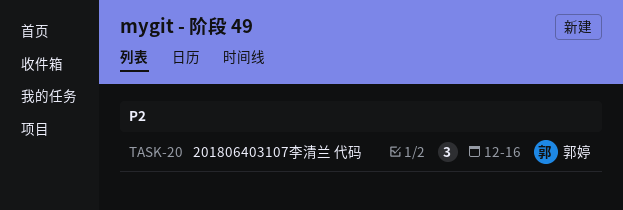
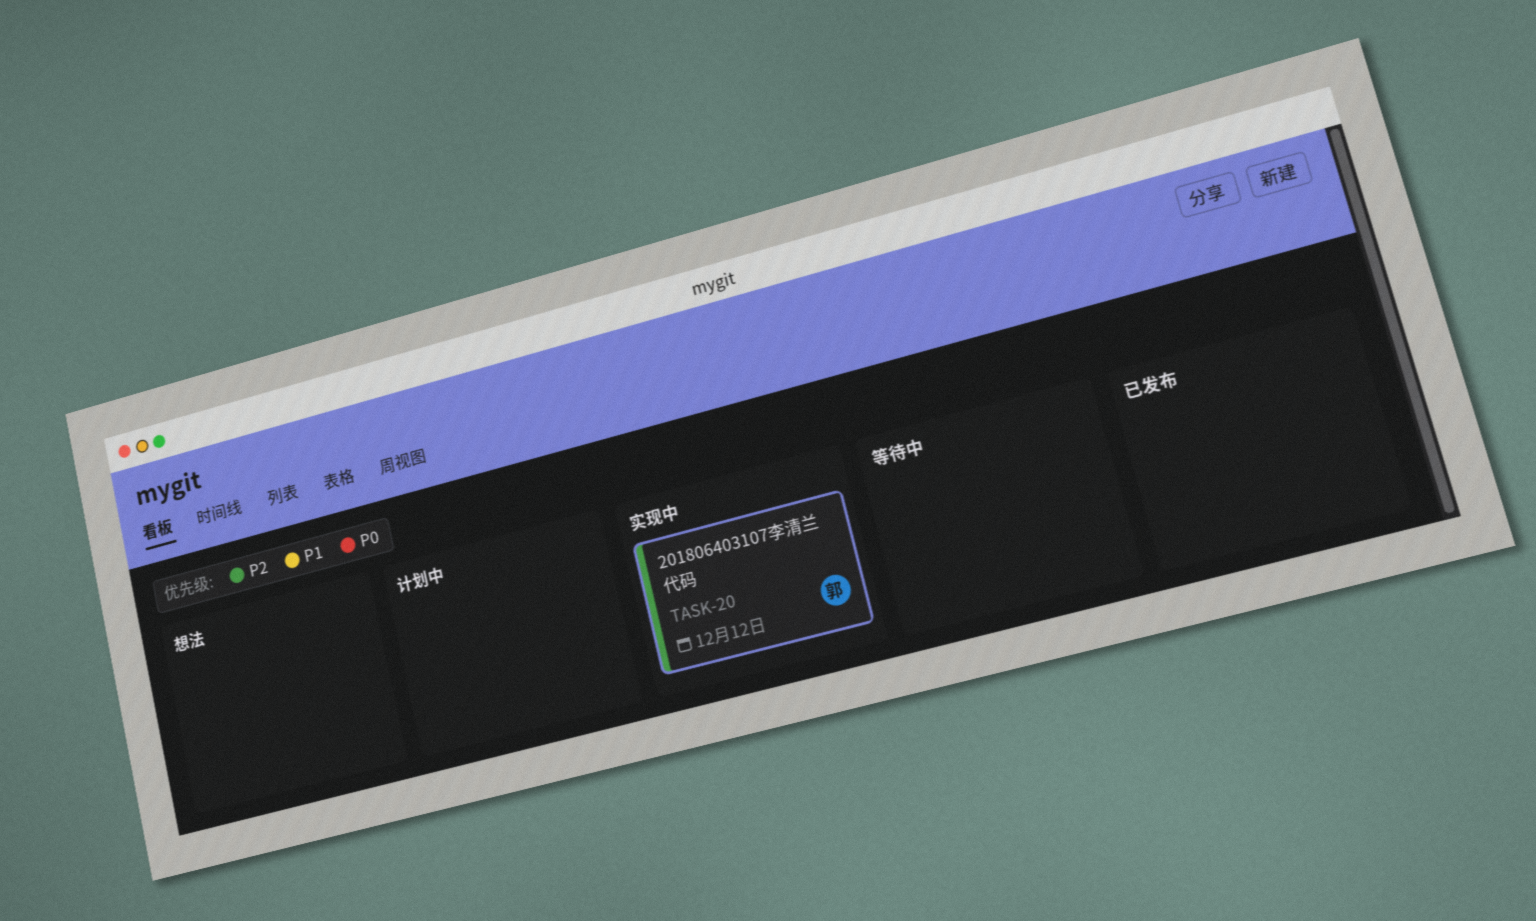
TASK-20, due: Dec 16 -> Dec 12

